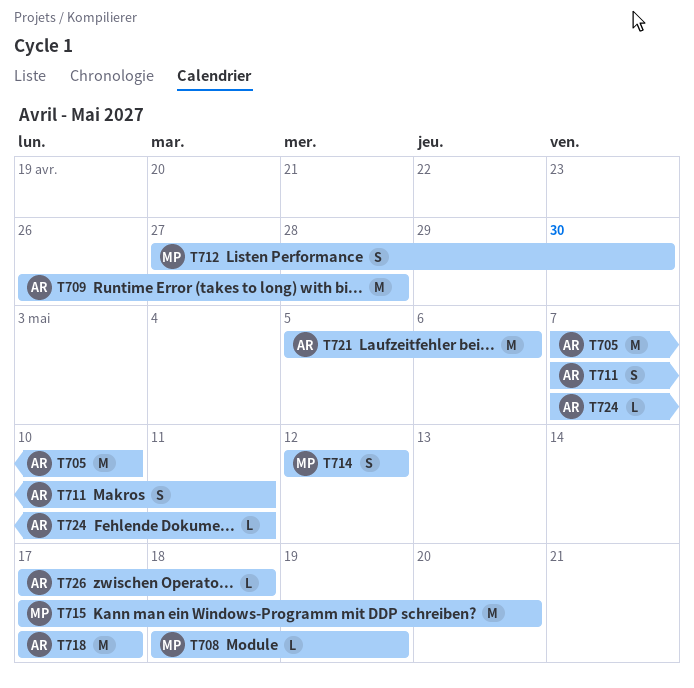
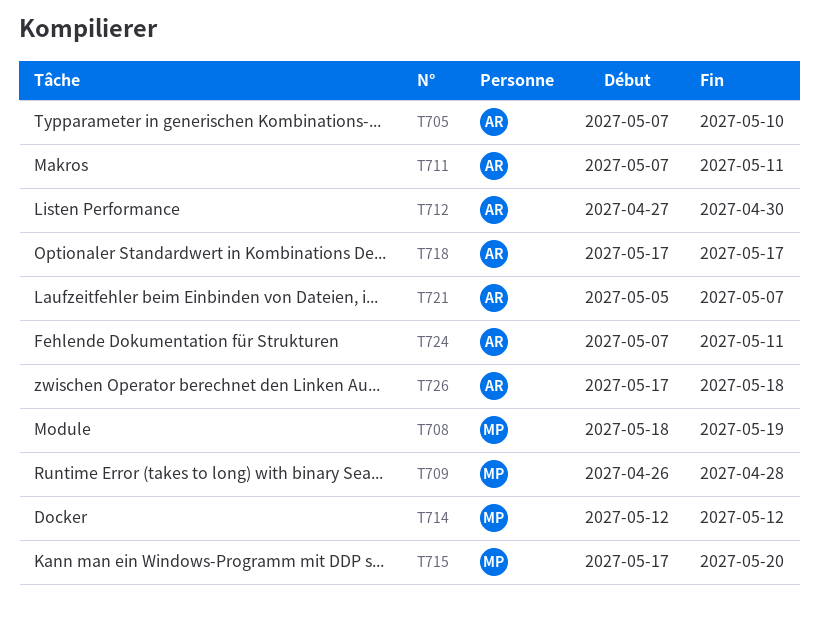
T709, owner: AR -> MP
T712, owner: MP -> AR
T721, due: May 6 -> May 7

